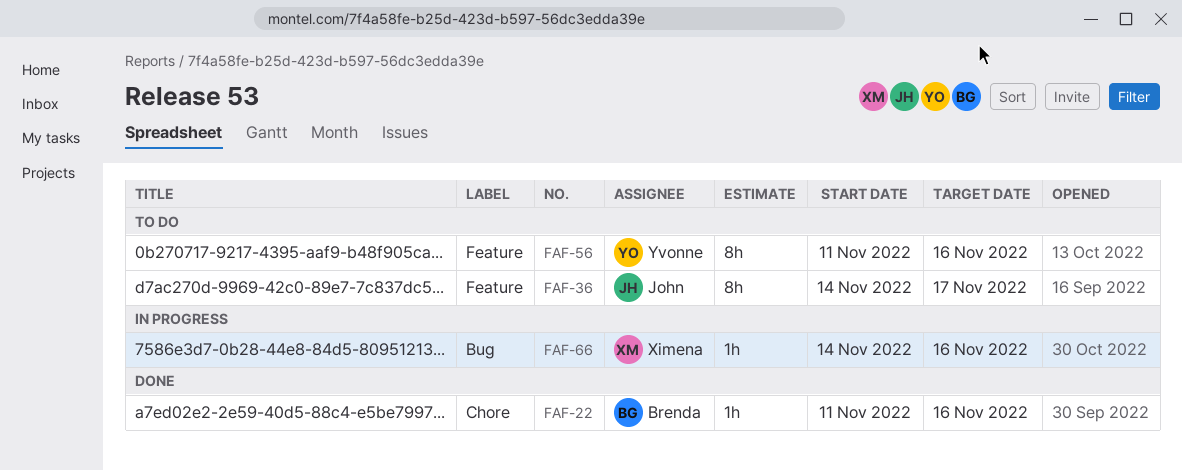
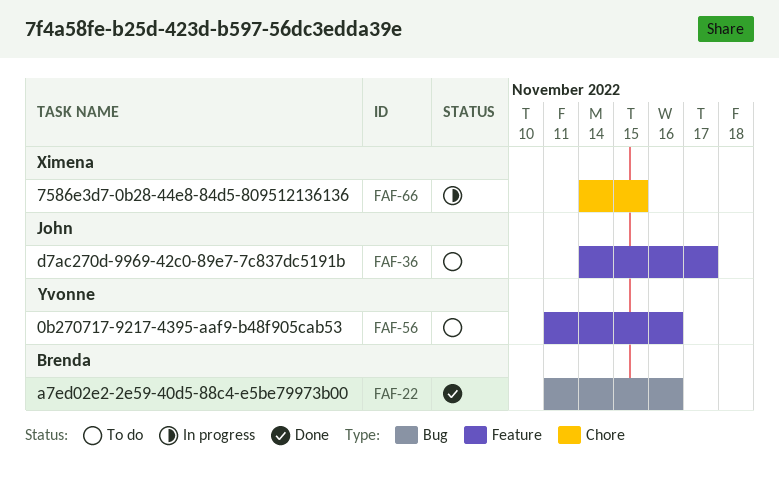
FAF-22, label: Chore -> Bug
FAF-66, label: Bug -> Chore
FAF-66, due: Nov 16 -> Nov 15

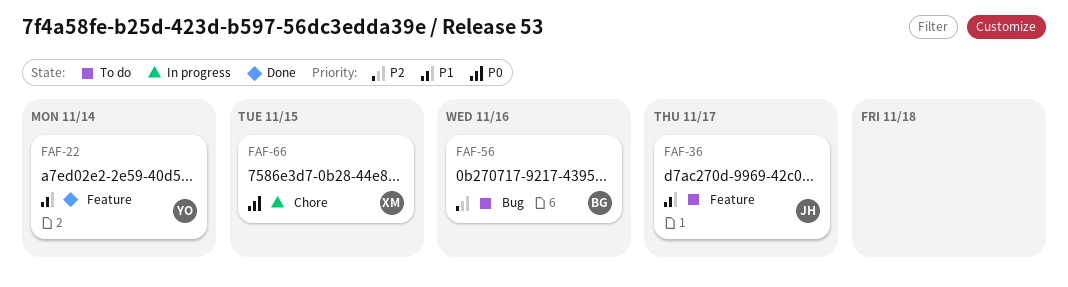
FAF-22, owner: Brenda -> Yvonne
FAF-22, label: Bug -> Feature
FAF-22, due: Nov 16 -> Nov 14
FAF-56, owner: Yvonne -> Brenda
FAF-56, label: Feature -> Bug

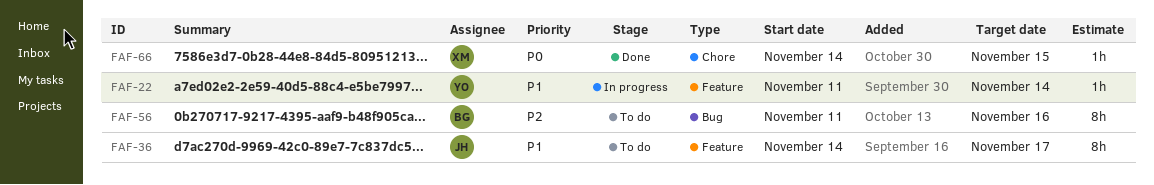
FAF-22, status: Done -> In progress
FAF-66, status: In progress -> Done

